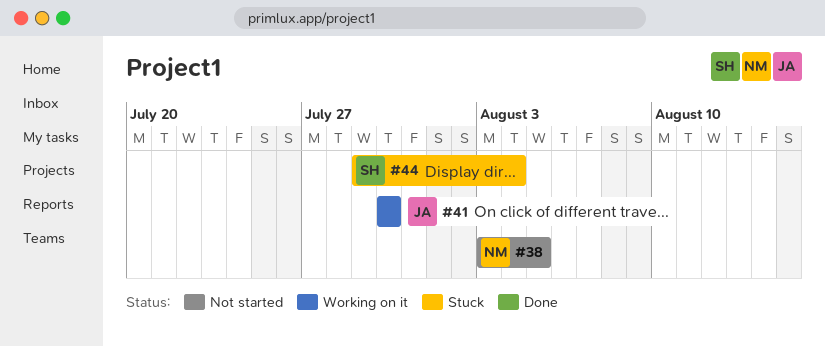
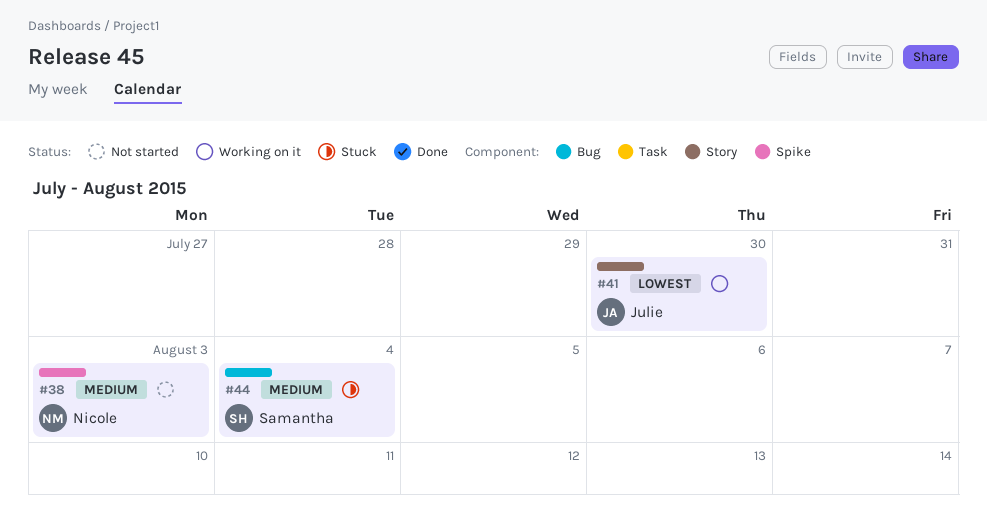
#38, due: Aug 5 -> Aug 3

